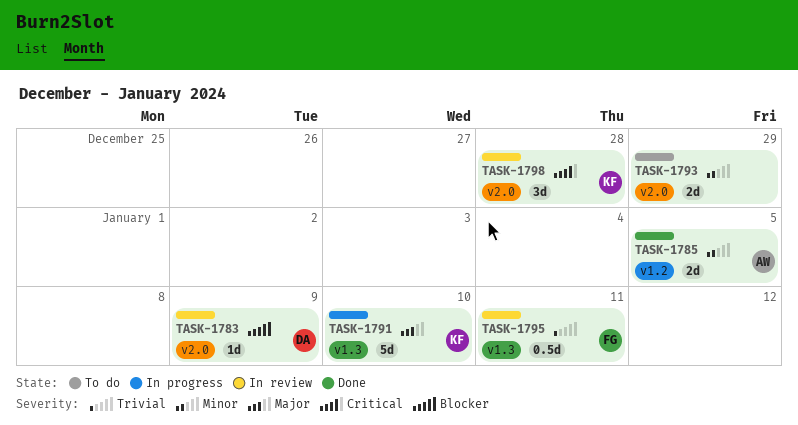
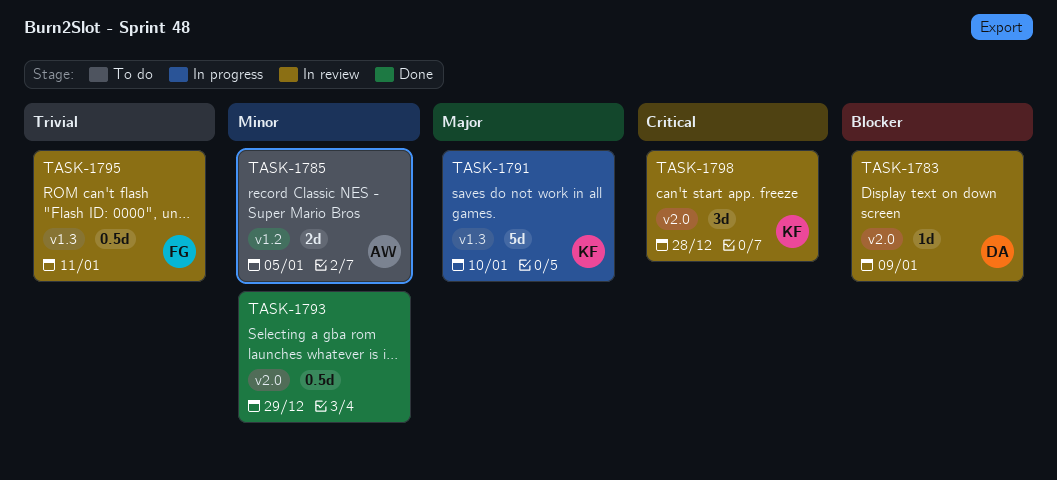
TASK-1785, status: Done -> To do
TASK-1793, status: To do -> Done
TASK-1793, estimate: 2d -> 0.5d

